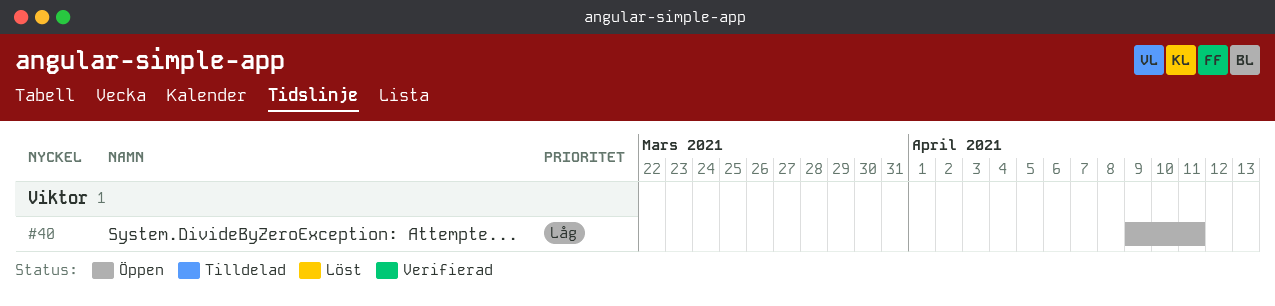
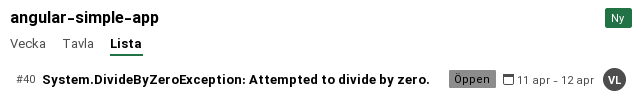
#40, start: Apr 9 -> Apr 11
#40, due: Apr 11 -> Apr 12

